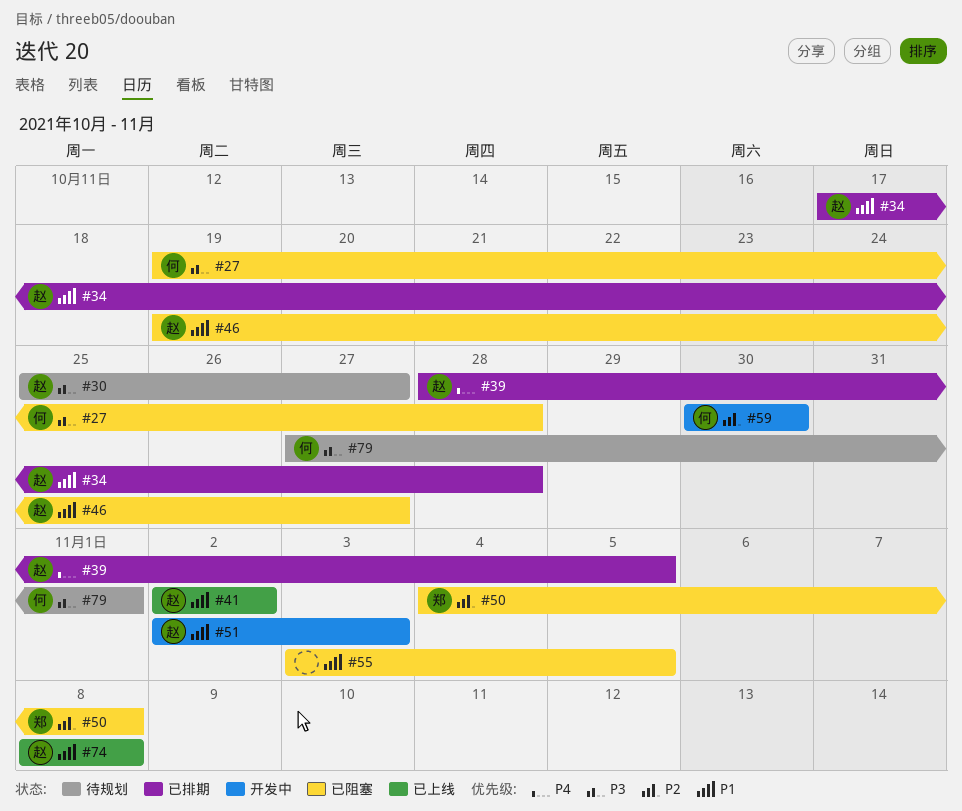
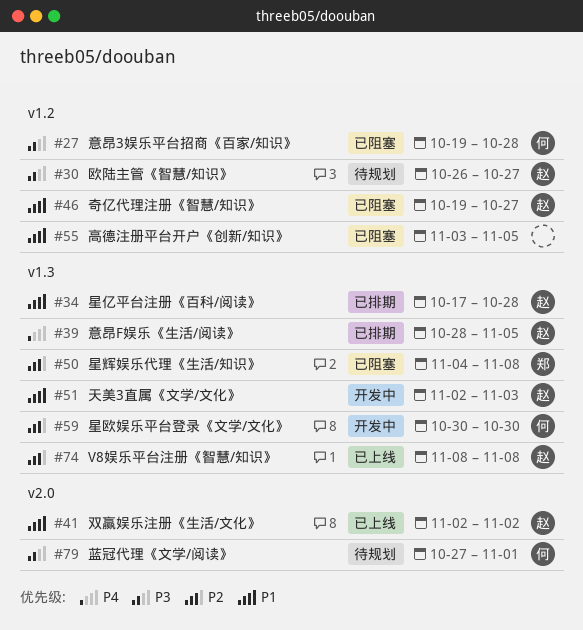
#30, start: Oct 25 -> Oct 26
#74, priority: P1 -> P2

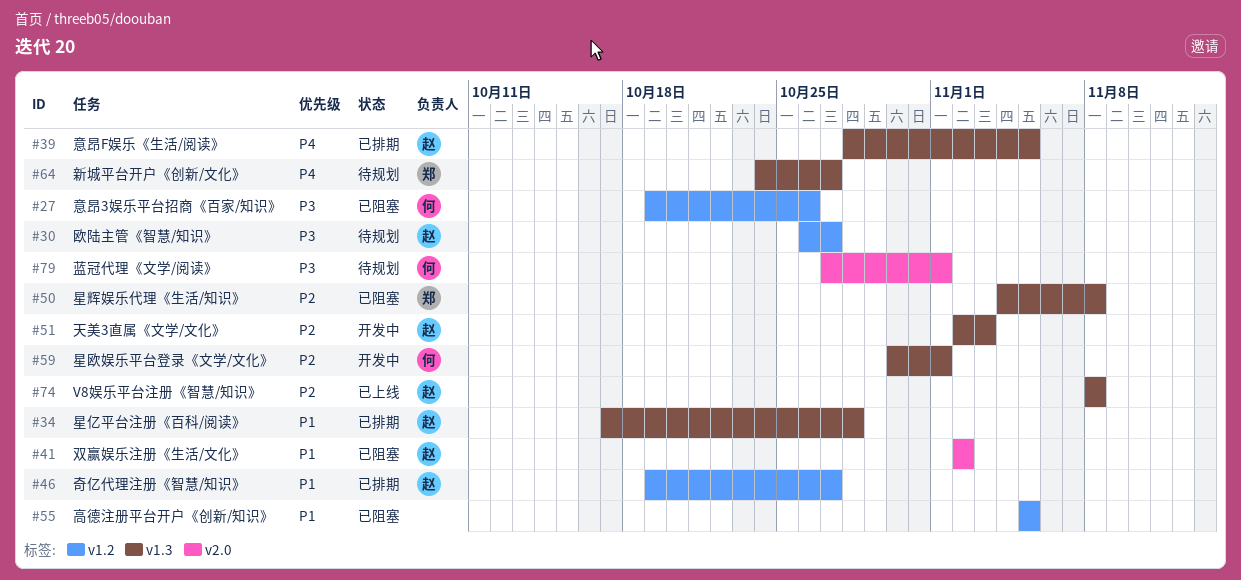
#27, due: Oct 28 -> Oct 26
#41, status: 已上线 -> 已阻塞
#46, status: 已阻塞 -> 已排期
#51, priority: P1 -> P2
#55, start: Nov 3 -> Nov 5
#59, due: Oct 30 -> Nov 1
#64: none -> present

